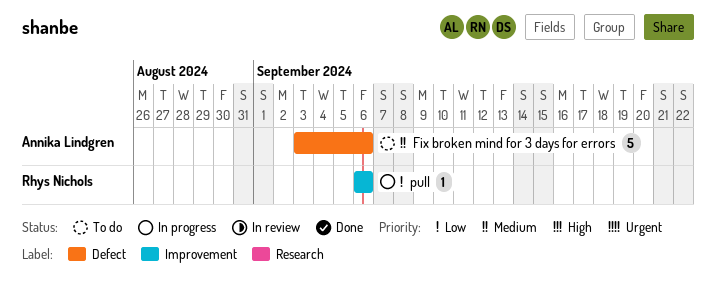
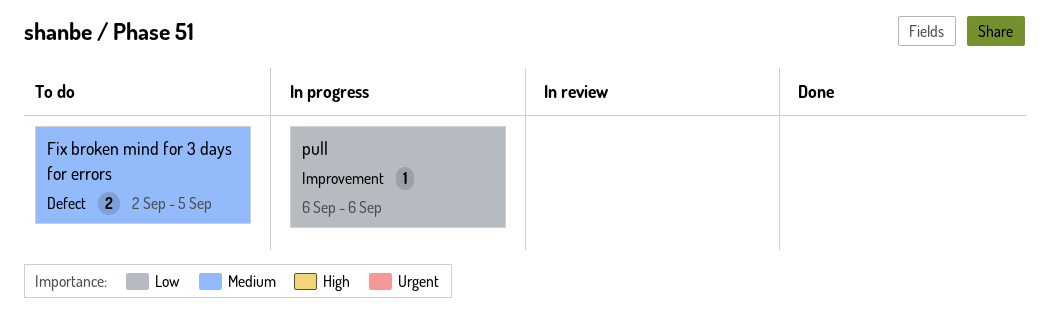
Fix broken mind for 3 days for errors, estimate: 5 -> 2
Fix broken mind for 3 days for errors, start: Sep 3 -> Sep 2
Fix broken mind for 3 days for errors, due: Sep 6 -> Sep 5

